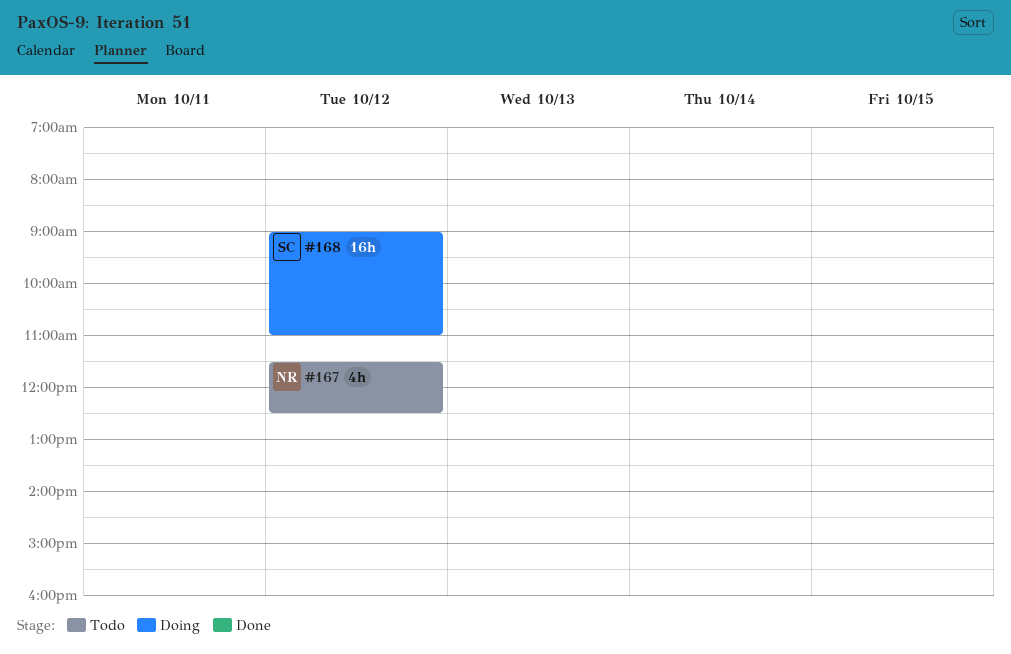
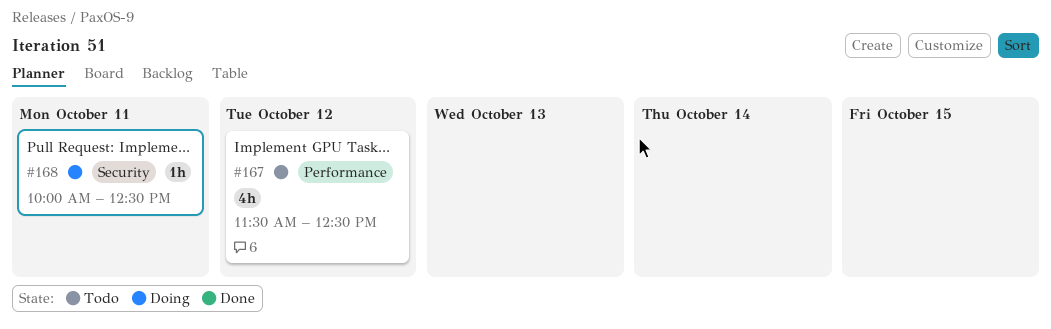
#168, estimate: 16h -> 1h
#168, day: Oct 12 -> Oct 11
#168, begins: 09:00 -> 10:00
#168, ends: 11:00 -> 12:30

